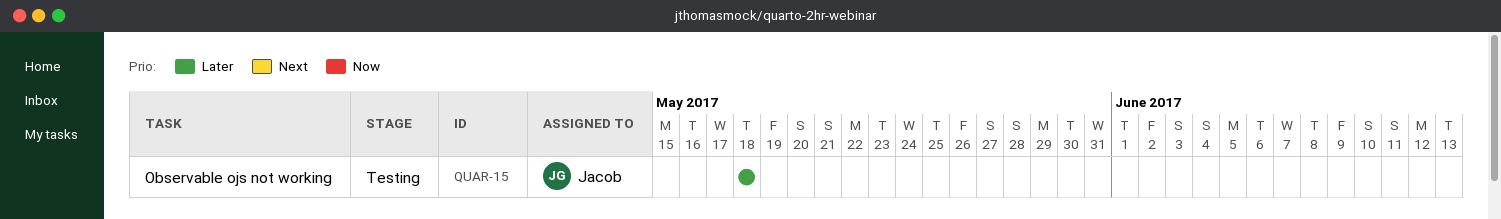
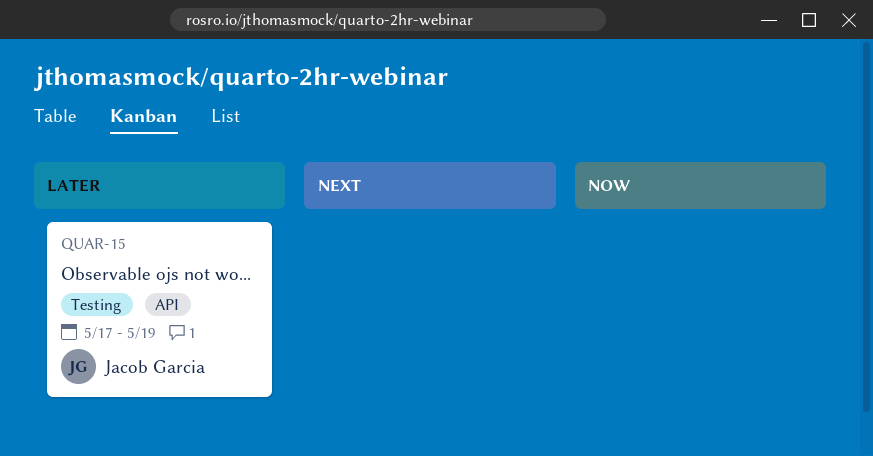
QUAR-15, start: May 18 -> May 17
QUAR-15, due: May 18 -> May 19

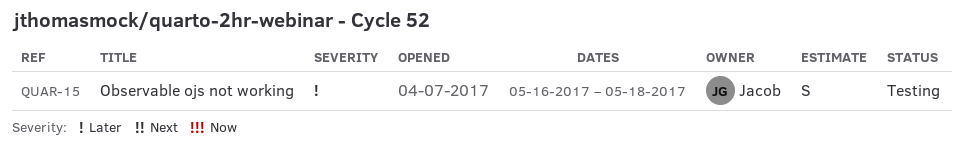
QUAR-15, start: May 17 -> May 16
QUAR-15, due: May 19 -> May 18

